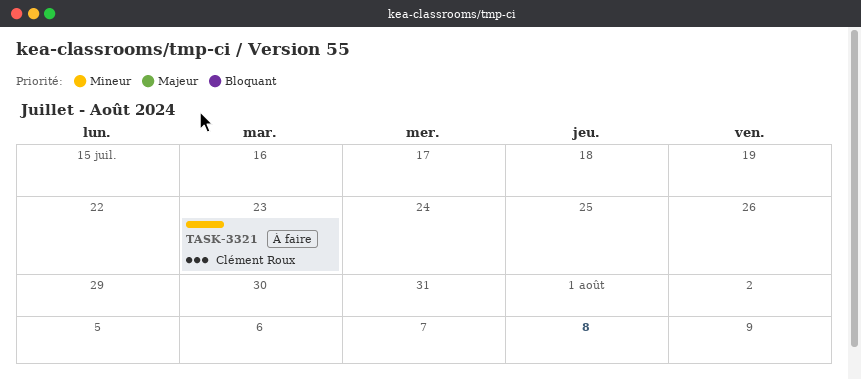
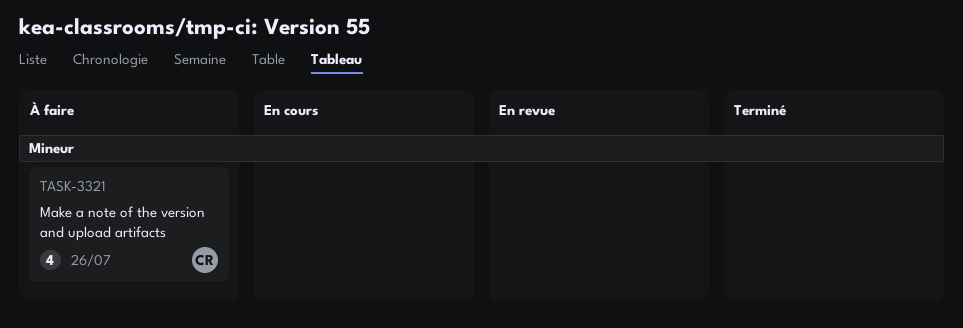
TASK-3321, estimate: 3 -> 4
TASK-3321, due: Jul 23 -> Jul 26

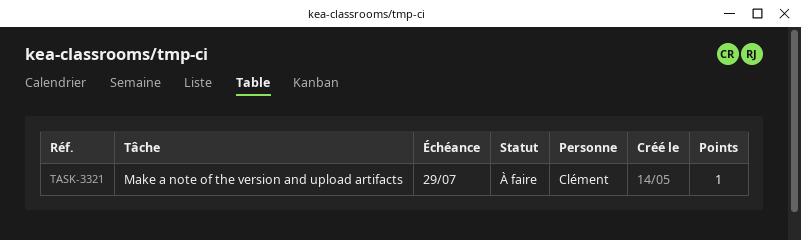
TASK-3321, estimate: 4 -> 1
TASK-3321, due: Jul 26 -> Jul 29

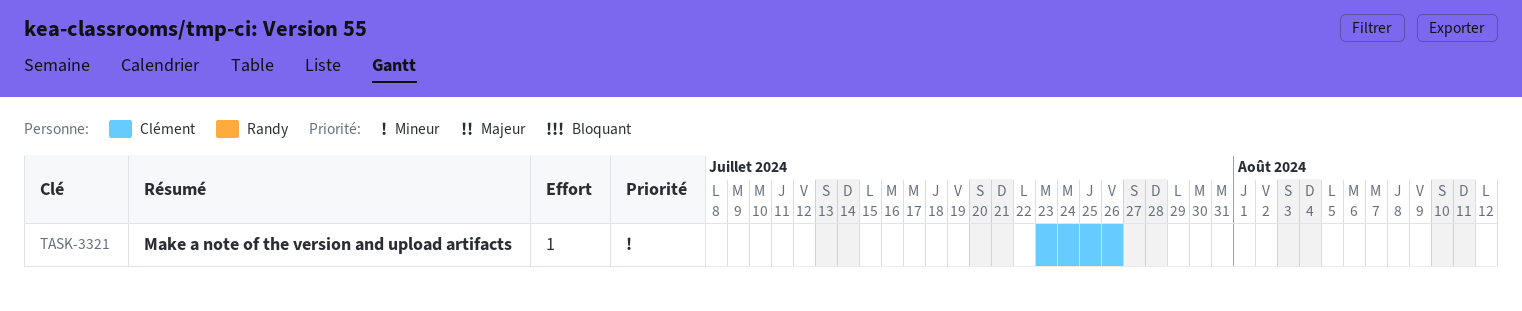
TASK-3321, due: Jul 29 -> Jul 26

